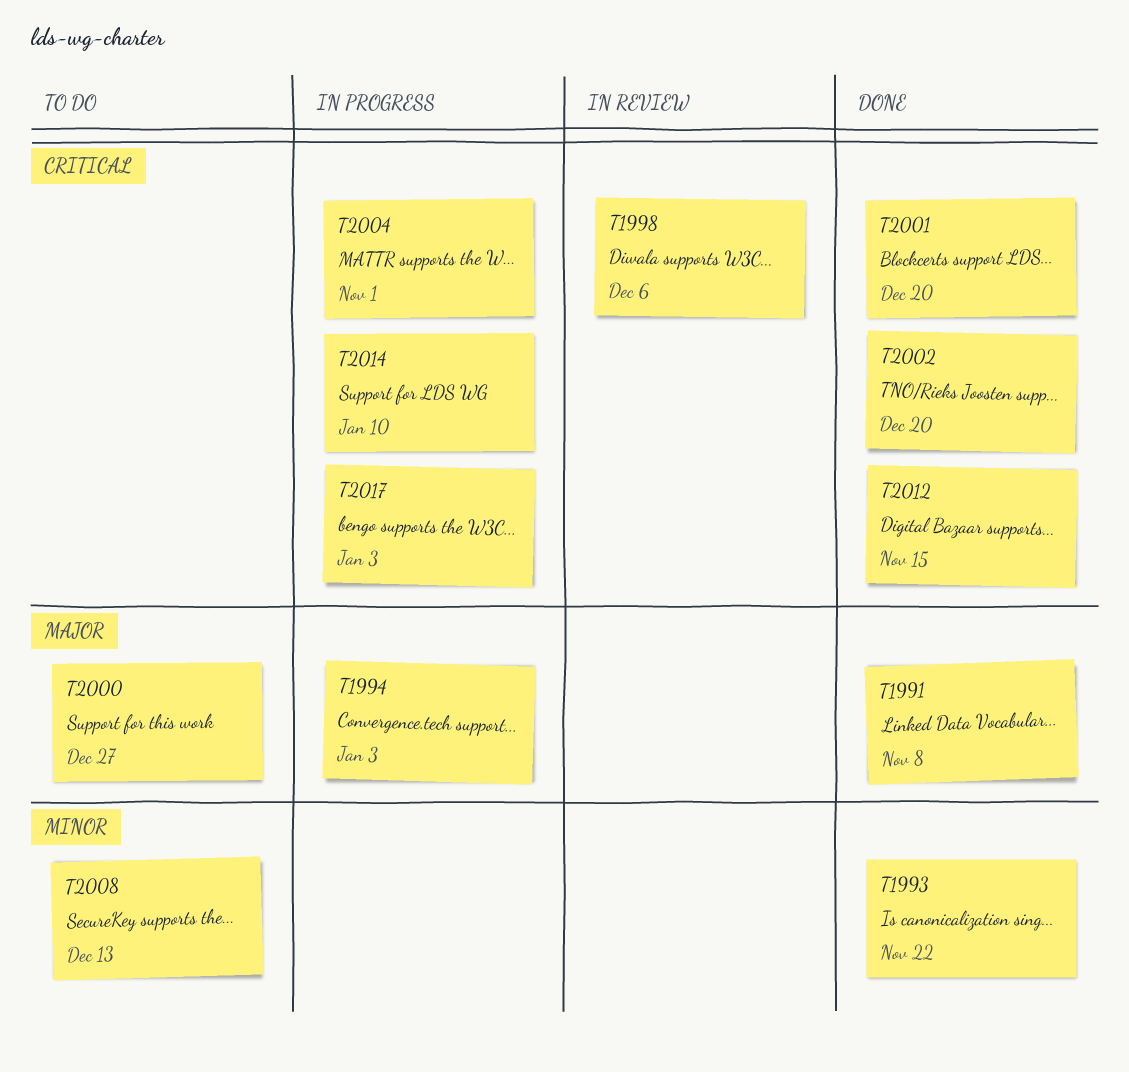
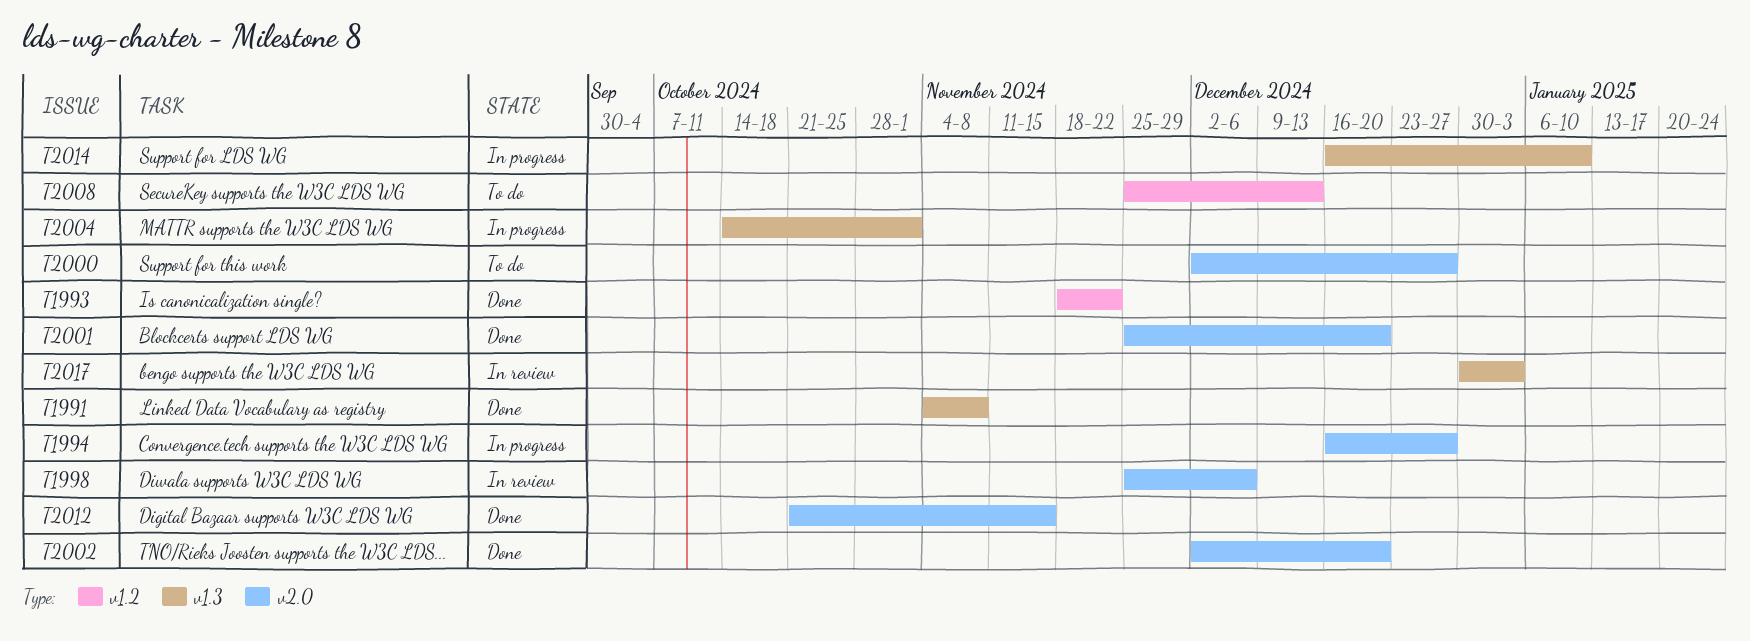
T1994, due: Jan 3 -> Dec 27
T2017, status: In progress -> In review

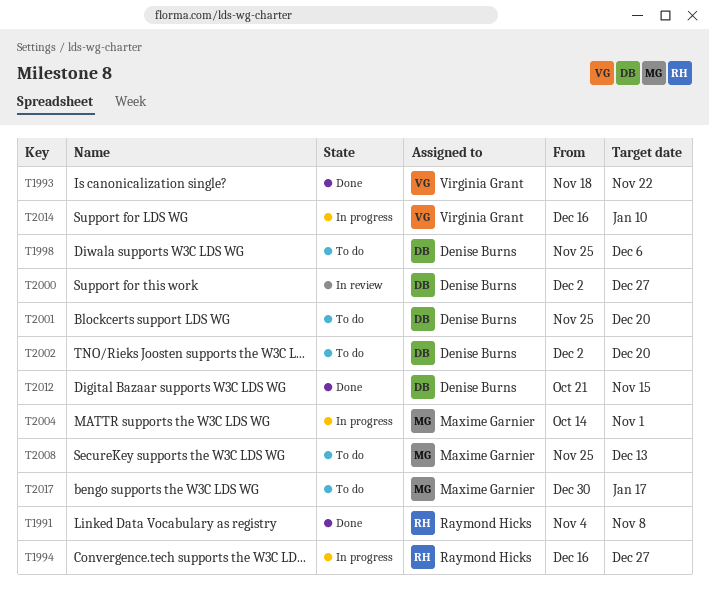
T1998, status: In review -> To do
T2000, status: To do -> In review
T2001, status: Done -> To do
T2002, status: Done -> To do
T2017, status: In review -> To do
T2017, due: Jan 3 -> Jan 17

